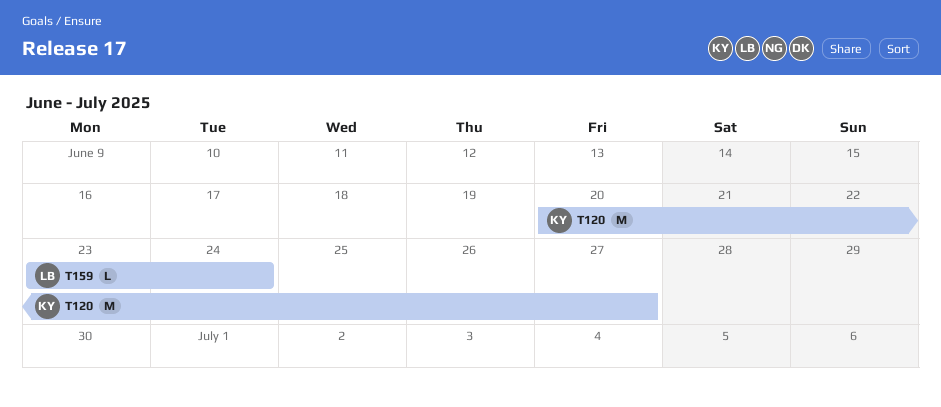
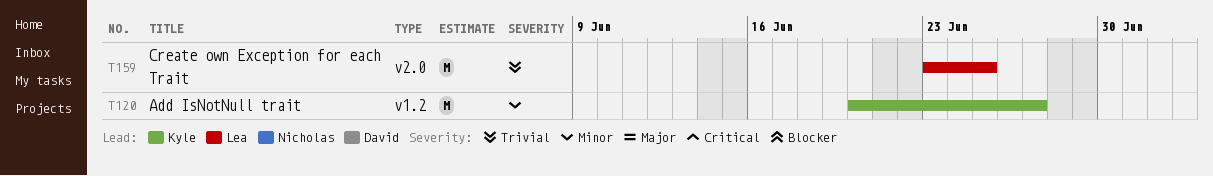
T159, estimate: L -> M
T159, due: Jun 24 -> Jun 25

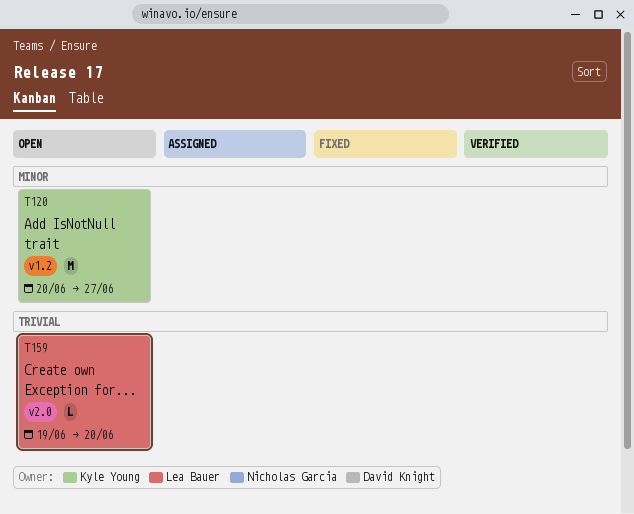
T159, estimate: M -> L
T159, start: Jun 23 -> Jun 19
T159, due: Jun 25 -> Jun 20

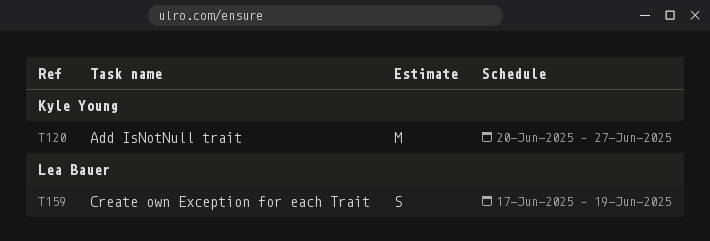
T159, estimate: L -> S
T159, start: Jun 19 -> Jun 17
T159, due: Jun 20 -> Jun 19

